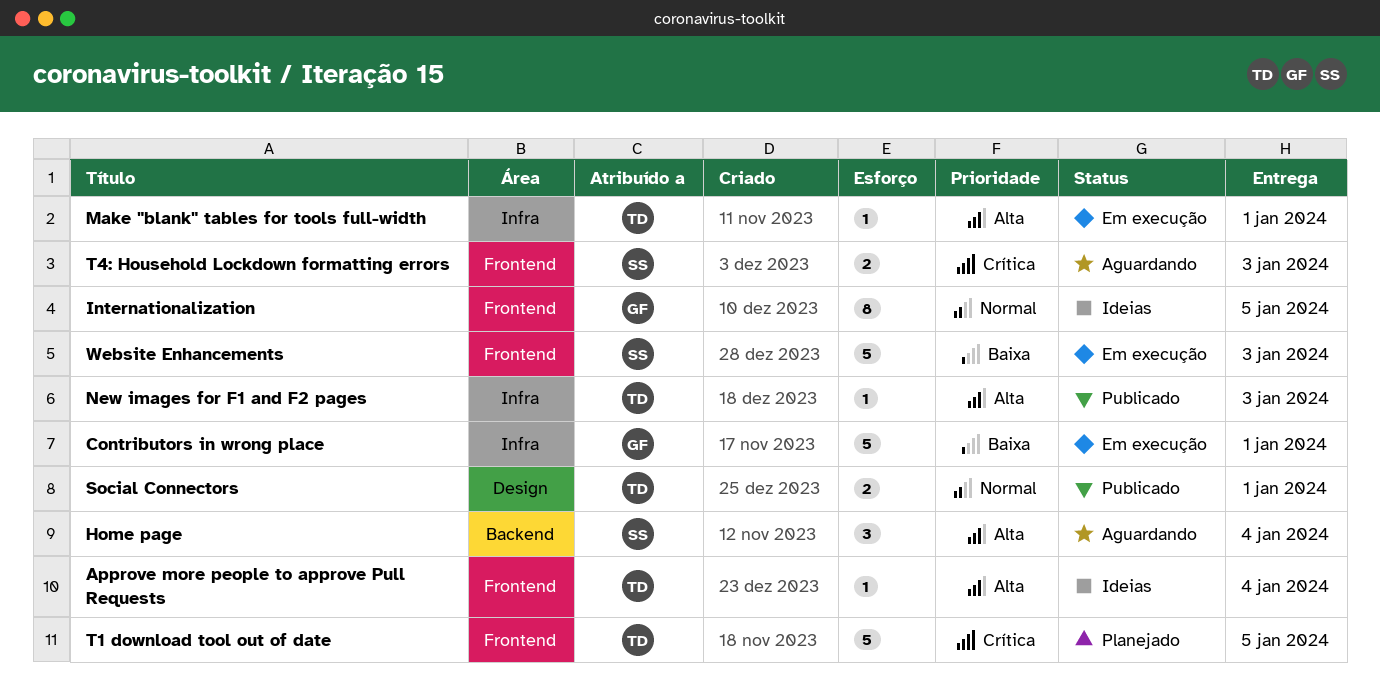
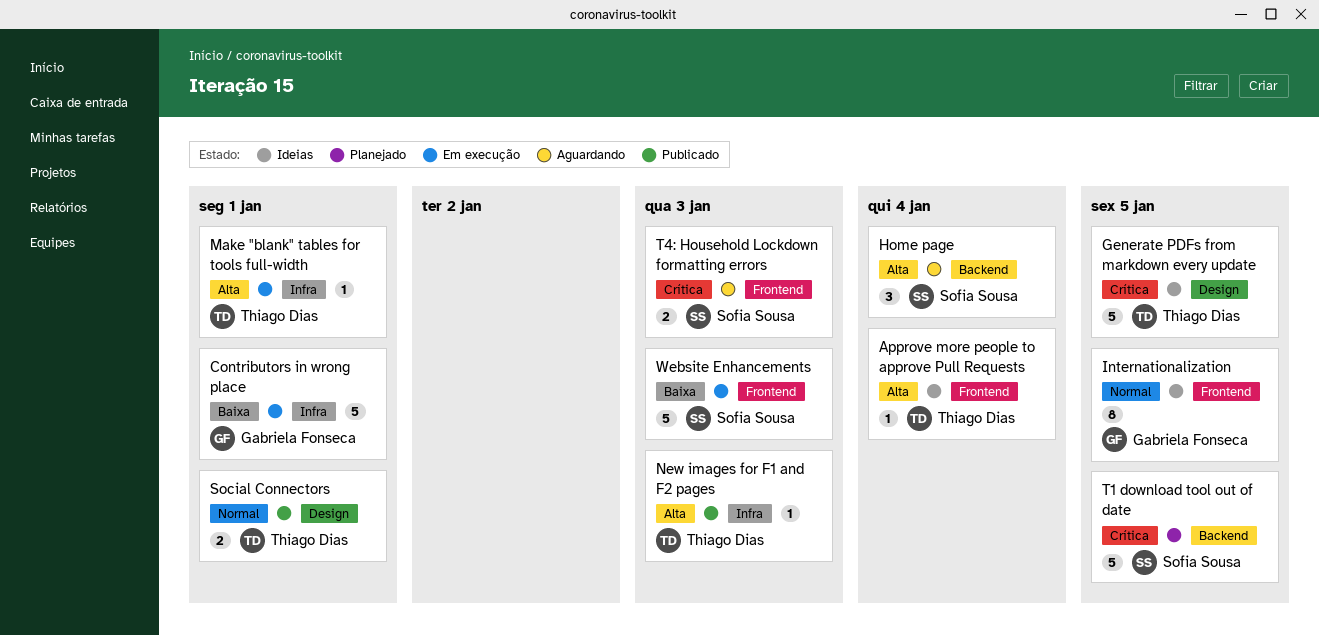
Generate PDFs from markdown every update: none -> present
T1 download tool out of date, owner: Thiago Dias -> Sofia Sousa
T1 download tool out of date, label: Frontend -> Backend

